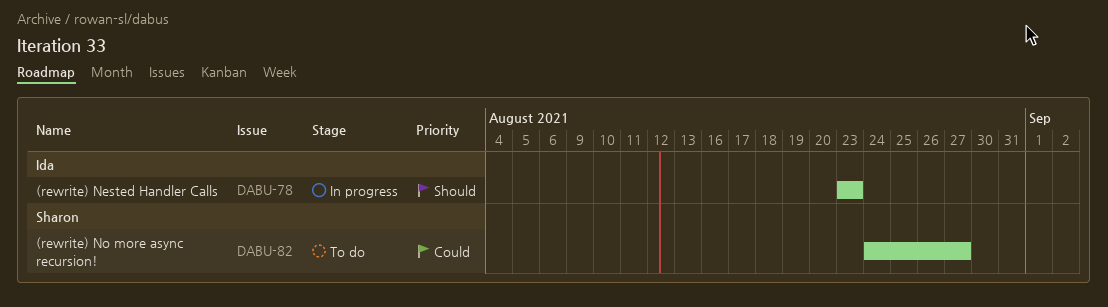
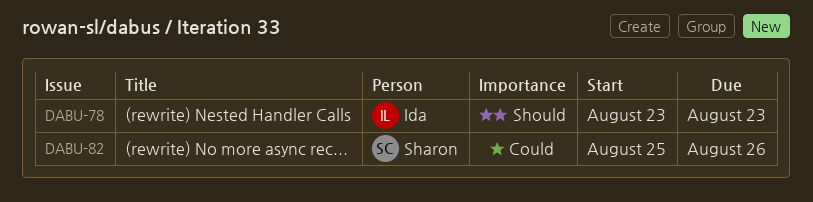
DABU-82, start: Aug 24 -> Aug 25
DABU-82, due: Aug 27 -> Aug 26

